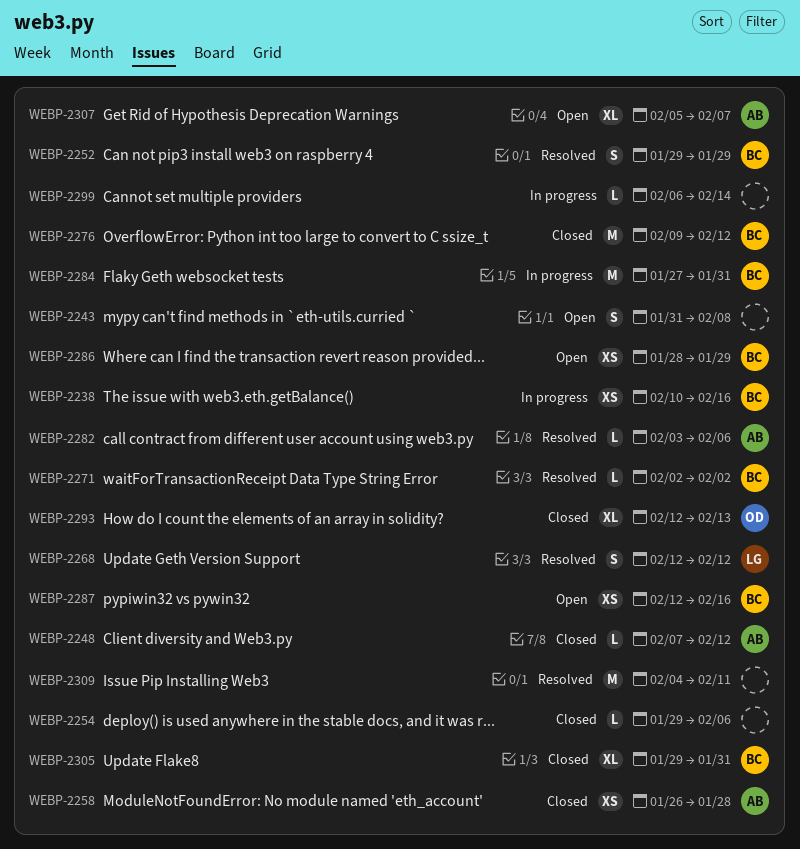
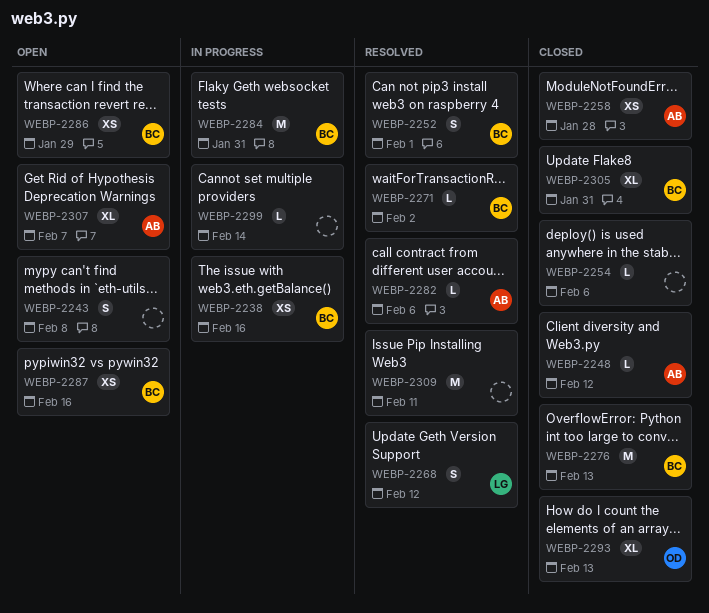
WEBP-2252, due: Jan 29 -> Feb 1
WEBP-2276, due: Feb 12 -> Feb 13

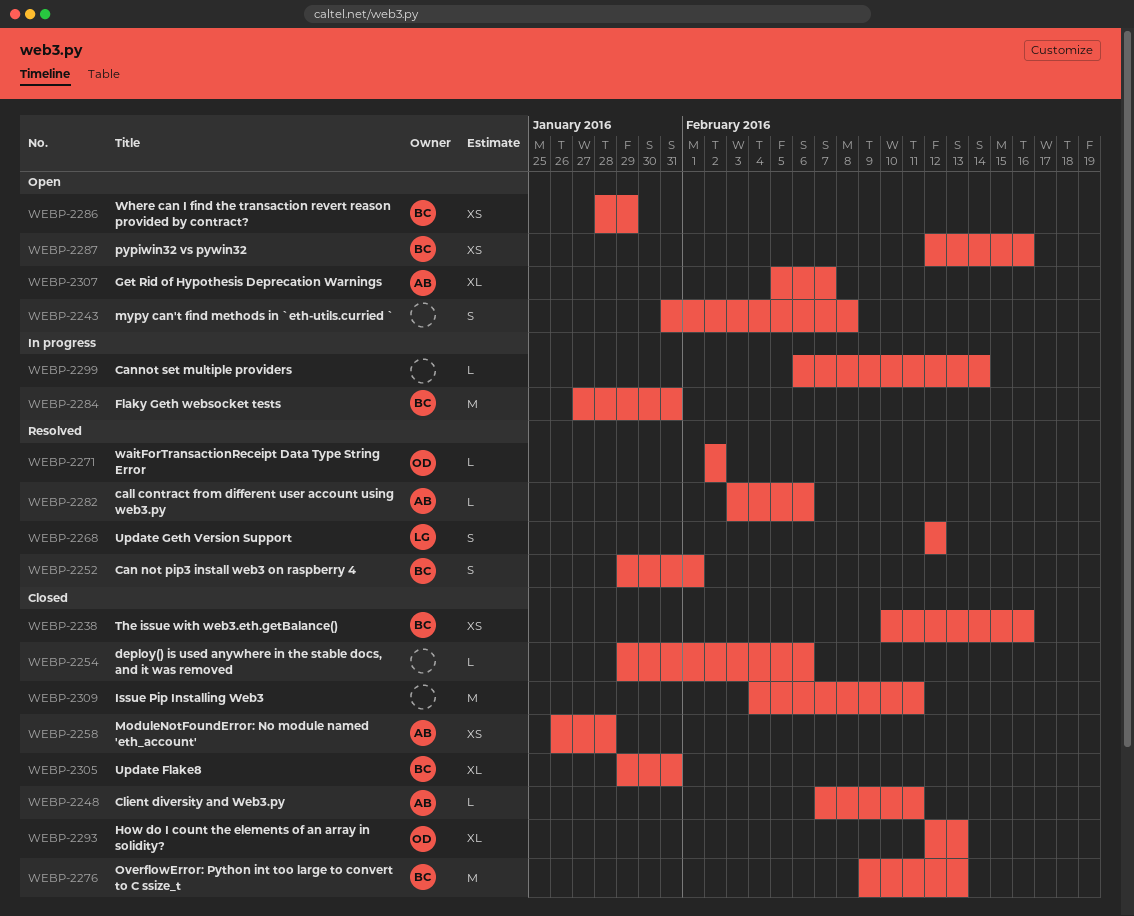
WEBP-2238, status: In progress -> Closed
WEBP-2248, due: Feb 12 -> Feb 11
WEBP-2271, owner: BC -> OD
WEBP-2309, status: Resolved -> Closed

